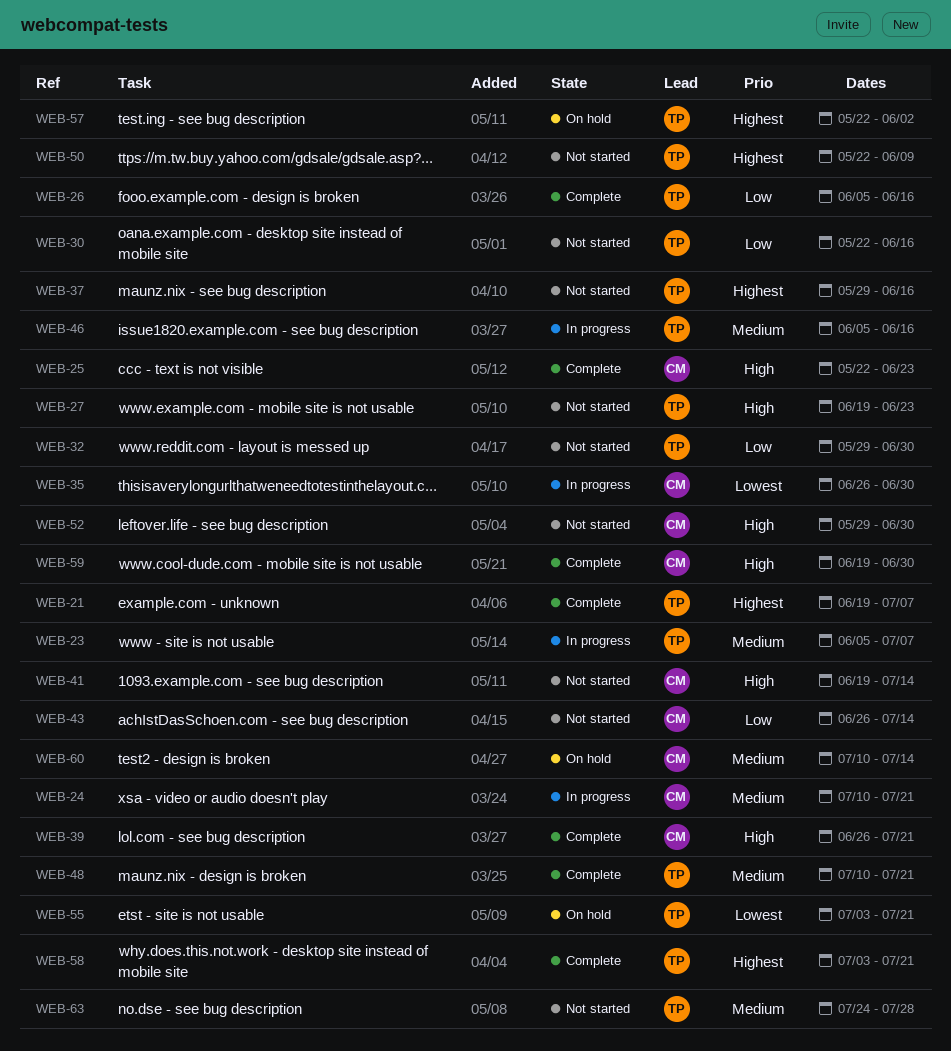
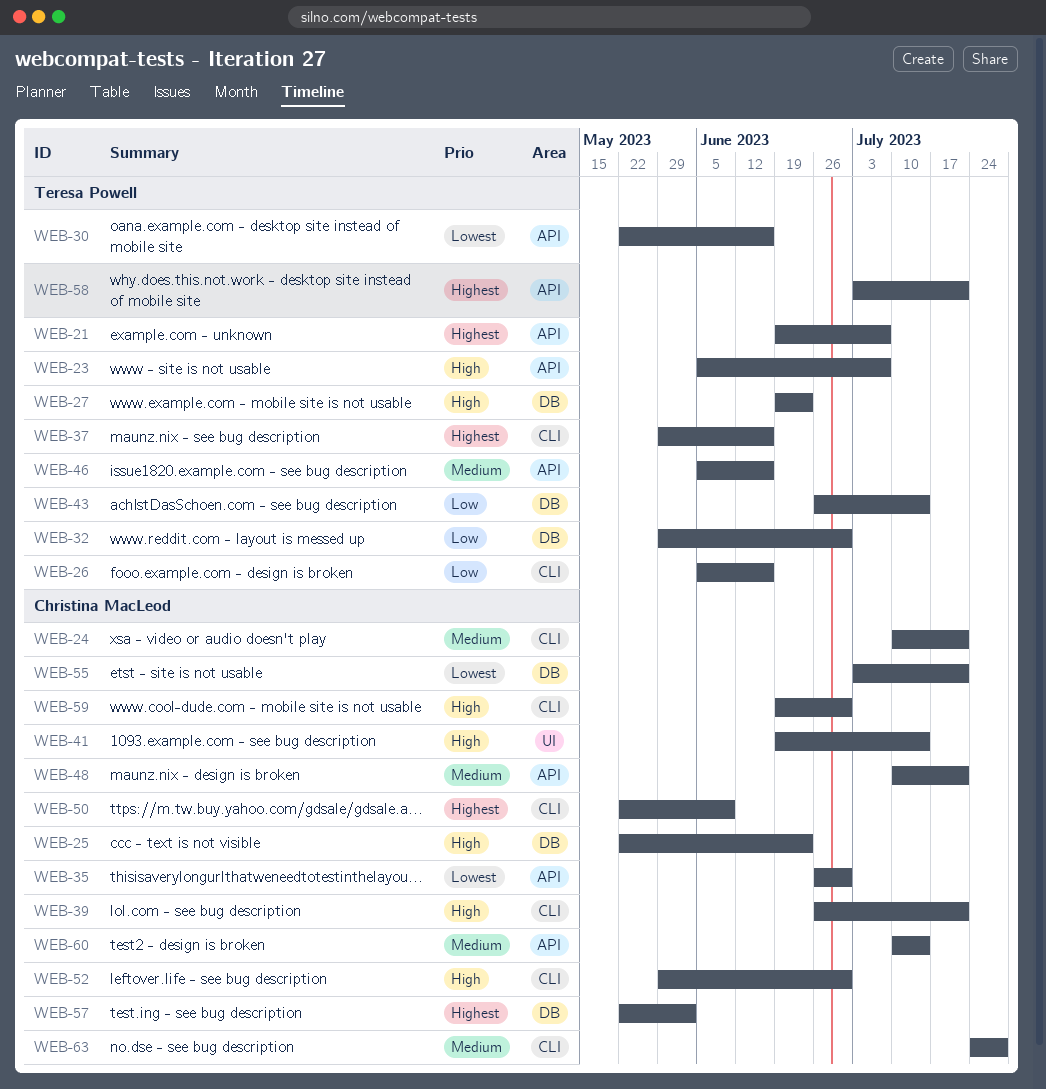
WEB-23, priority: Medium -> High
WEB-30, priority: Low -> Lowest
WEB-43, owner: Christina MacLeod -> Teresa Powell
WEB-48, owner: Teresa Powell -> Christina MacLeod
WEB-50, owner: Teresa Powell -> Christina MacLeod
WEB-55, owner: Teresa Powell -> Christina MacLeod
WEB-57, owner: Teresa Powell -> Christina MacLeod
WEB-63, owner: Teresa Powell -> Christina MacLeod

